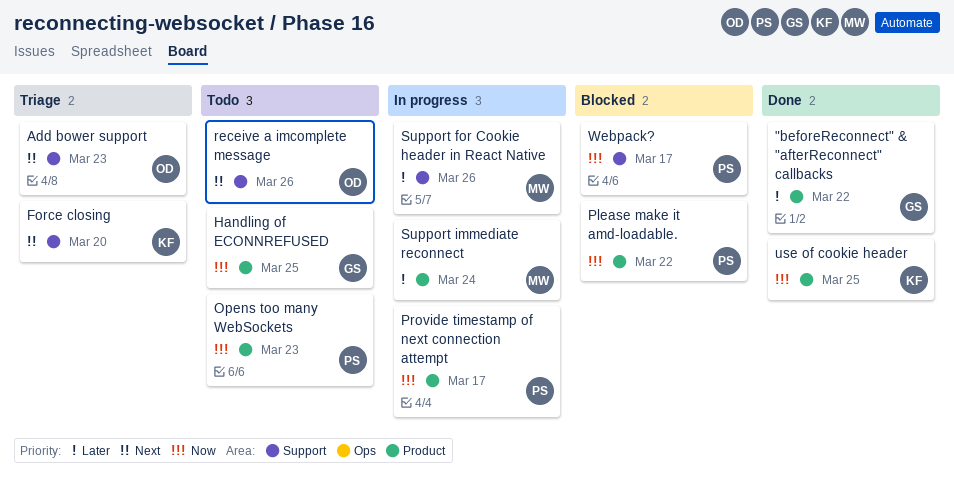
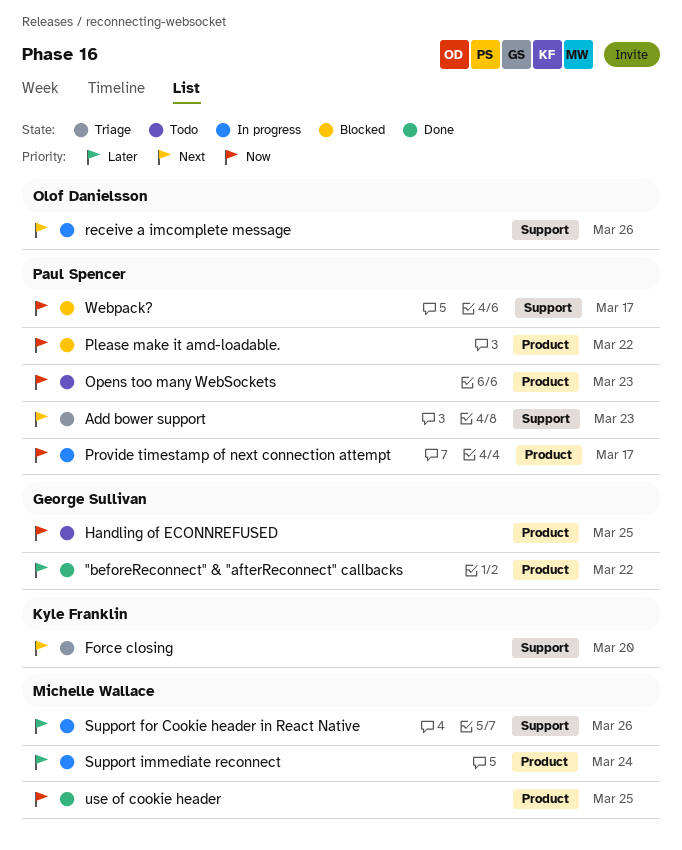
Add bower support, owner: Olof Danielsson -> Paul Spencer
receive a imcomplete message, status: Todo -> In progress
use of cookie header, owner: Kyle Franklin -> Michelle Wallace

